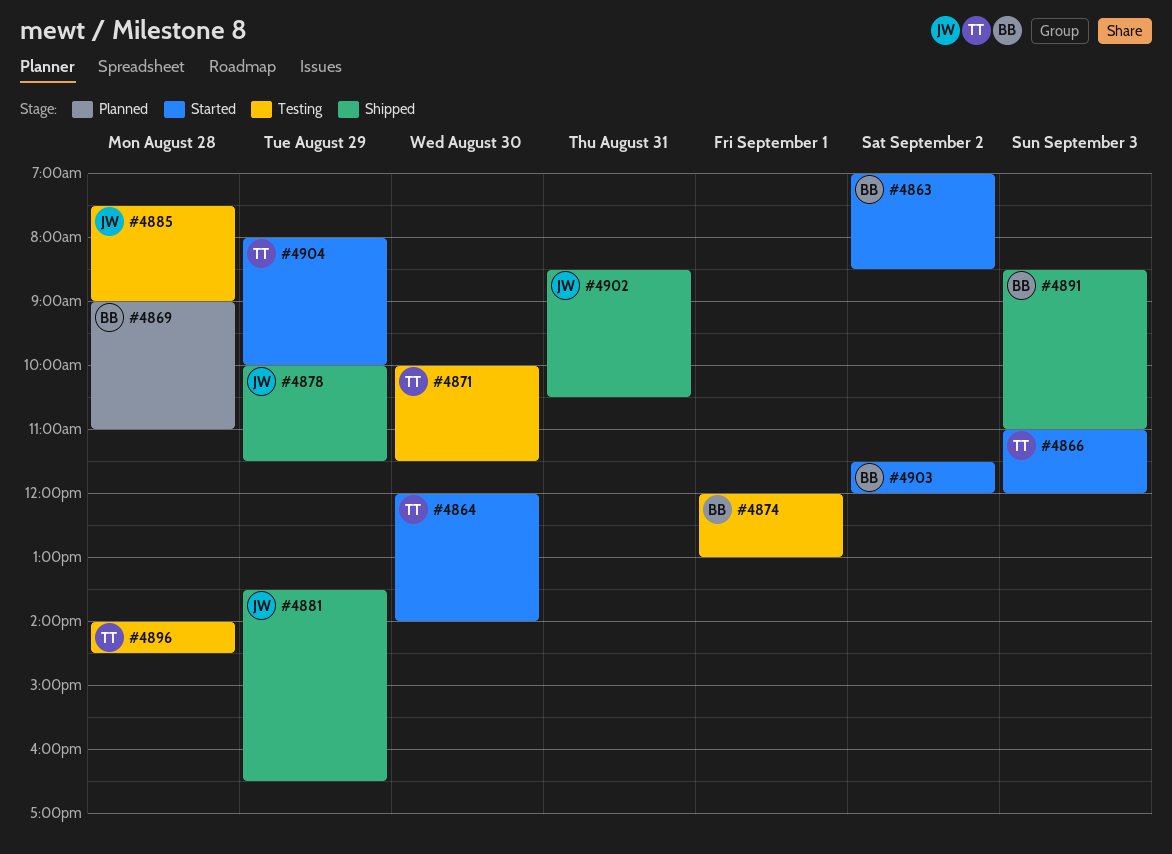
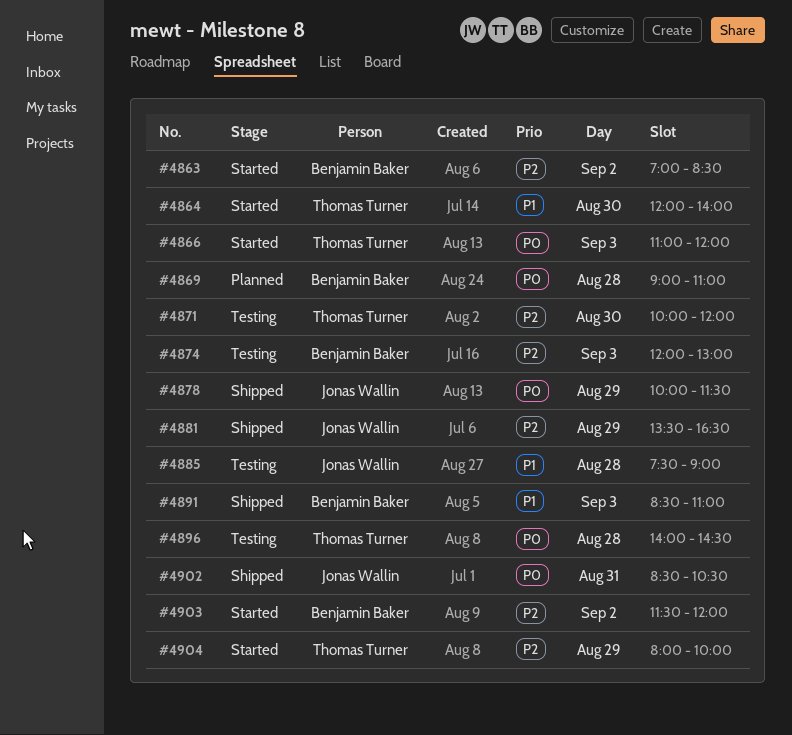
#4871, ends: 11:30 -> 12:00
#4874, day: Sep 1 -> Sep 3

